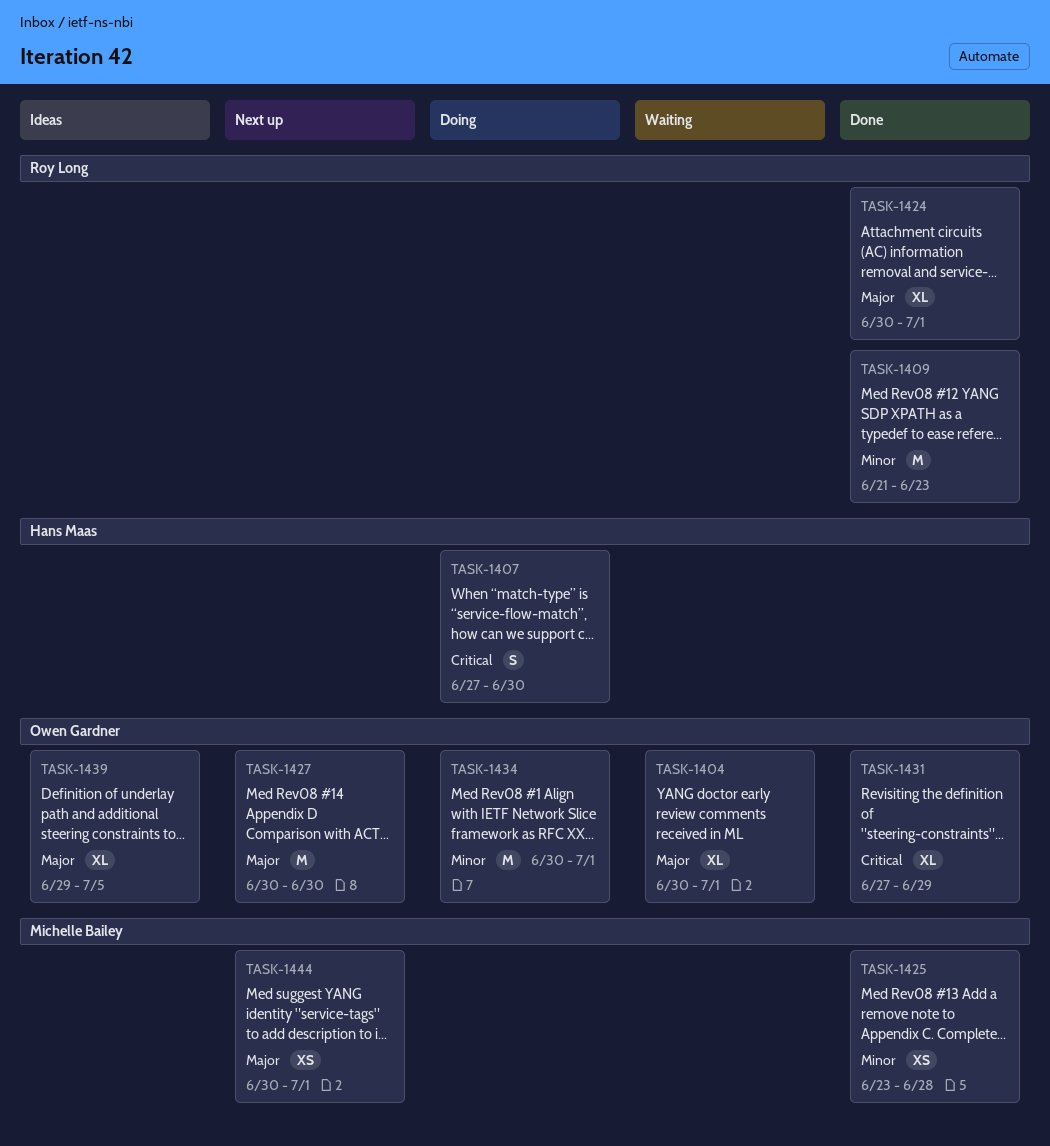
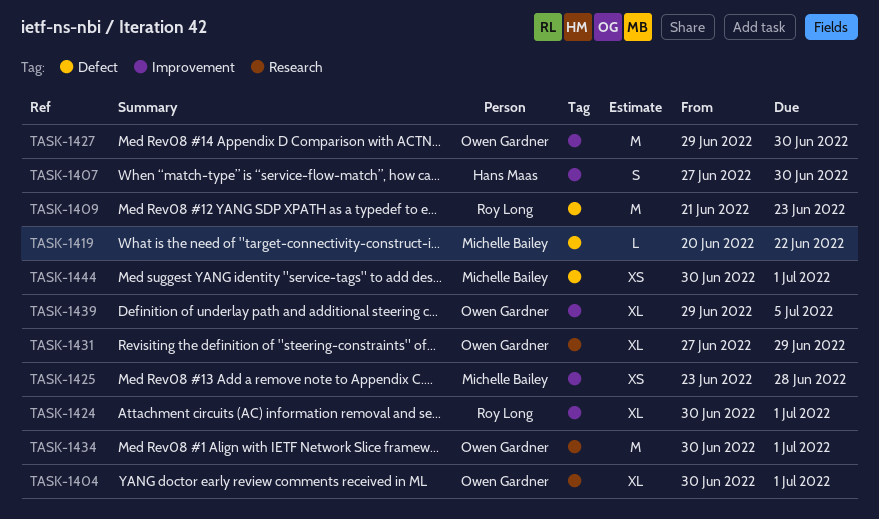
TASK-1419: none -> present
TASK-1427, start: Jun 30 -> Jun 29

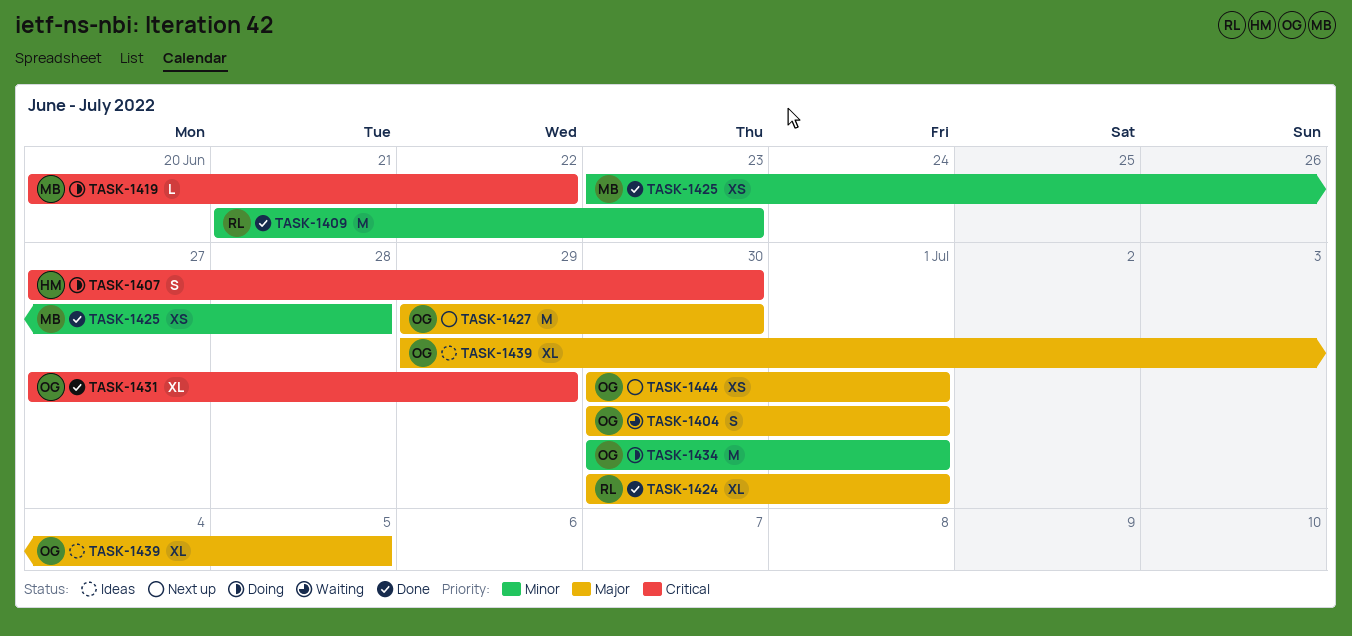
TASK-1404, estimate: XL -> S
TASK-1444, owner: Michelle Bailey -> Owen Gardner

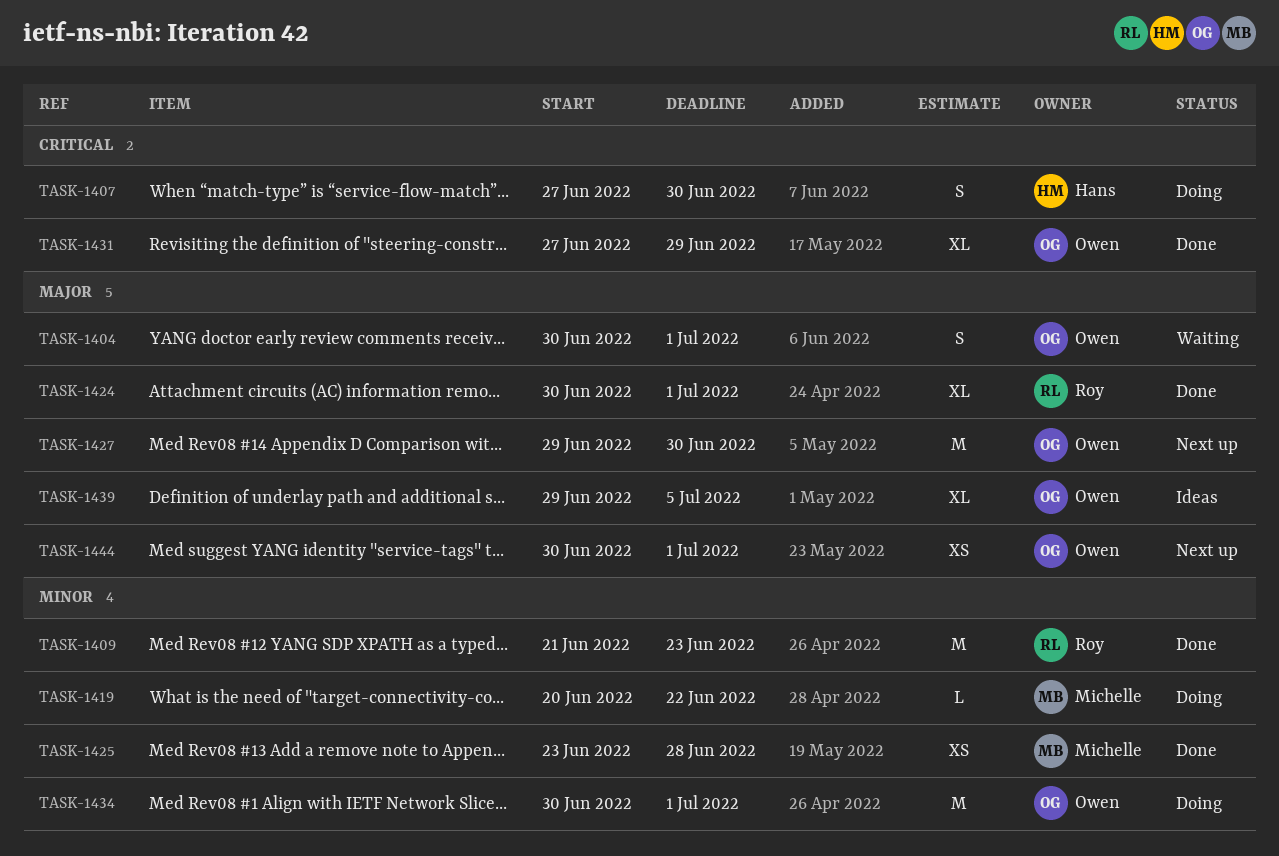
TASK-1419, priority: Critical -> Minor

